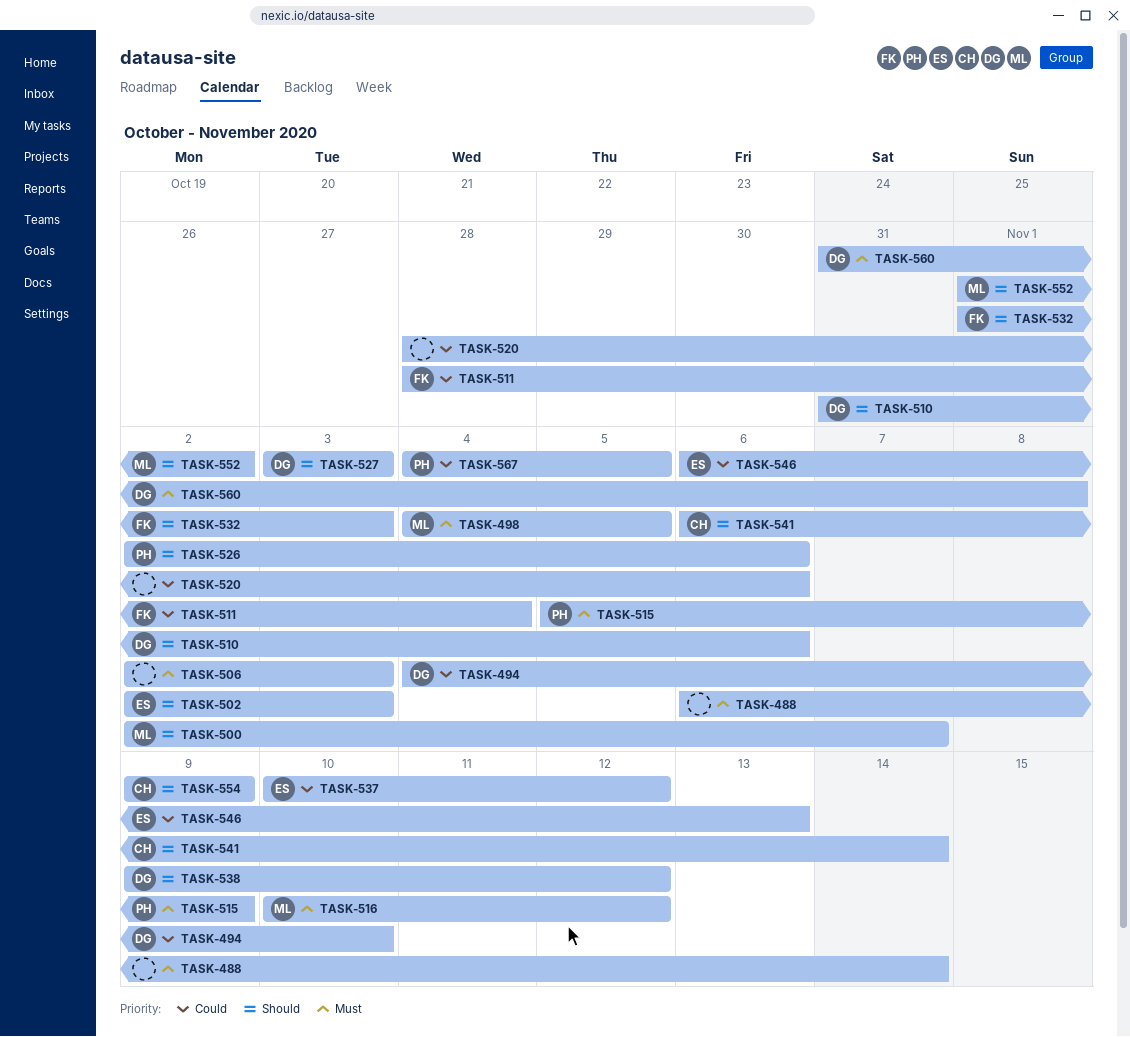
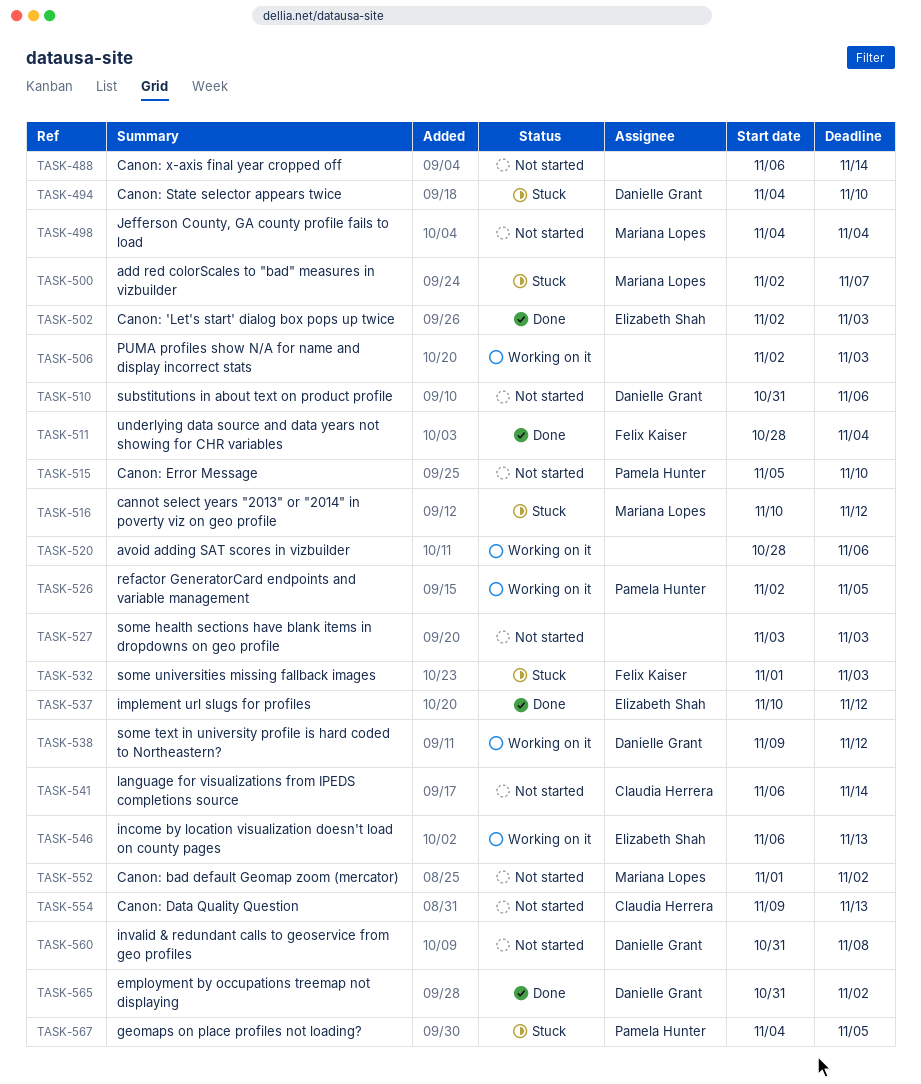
TASK-498, due: Nov 5 -> Nov 4
TASK-515, due: Nov 9 -> Nov 10
TASK-526, due: Nov 6 -> Nov 5
TASK-527, owner: Danielle Grant -> none
TASK-554, due: Nov 9 -> Nov 13
TASK-565: none -> present

